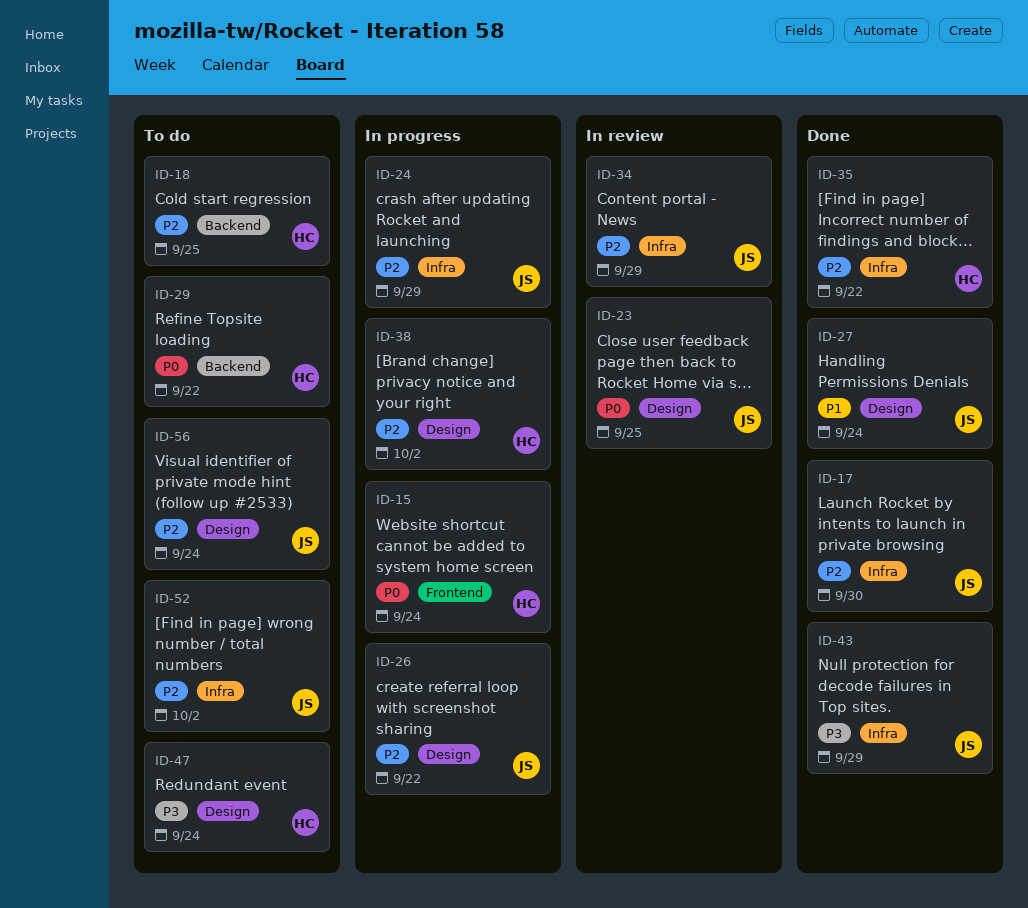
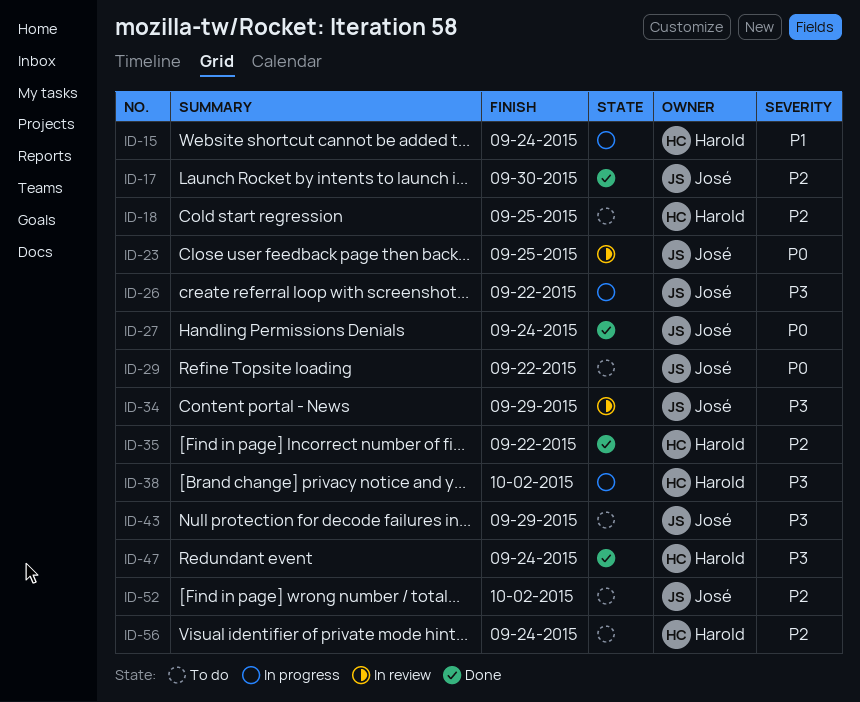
ID-15, priority: P0 -> P1
ID-24: present -> none
ID-26, priority: P2 -> P3
ID-27, priority: P1 -> P0
ID-29, owner: Harold -> José
ID-34, priority: P2 -> P3
ID-38, priority: P2 -> P3
ID-43, status: Done -> To do
ID-47, status: To do -> Done
ID-56, owner: José -> Harold

